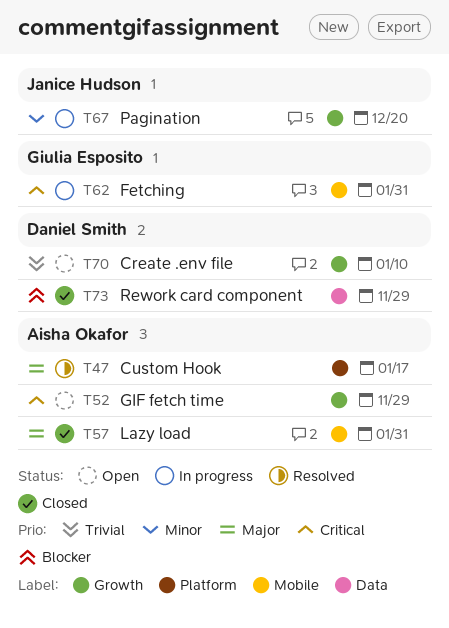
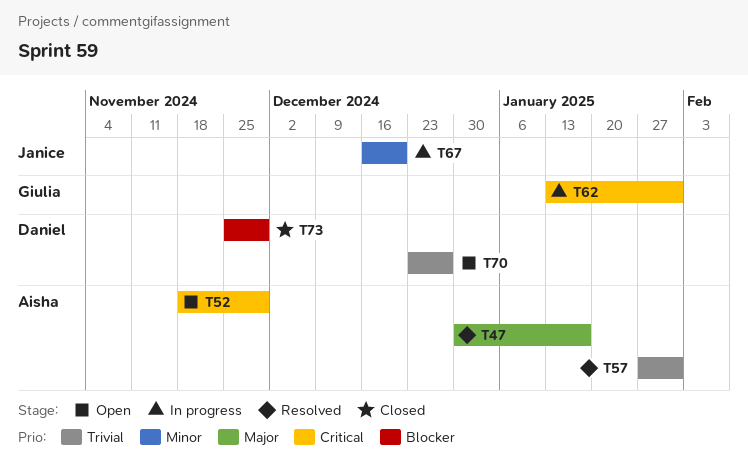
T57, status: Closed -> Resolved
T57, priority: Major -> Trivial
T70, due: Jan 10 -> Dec 27

